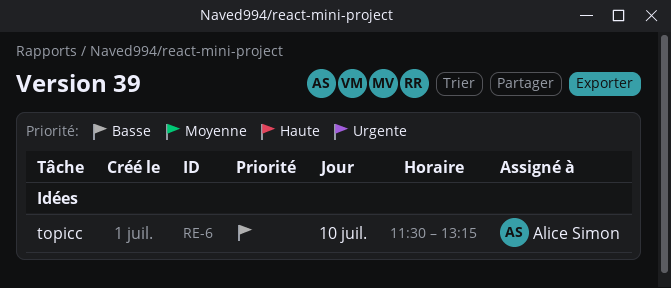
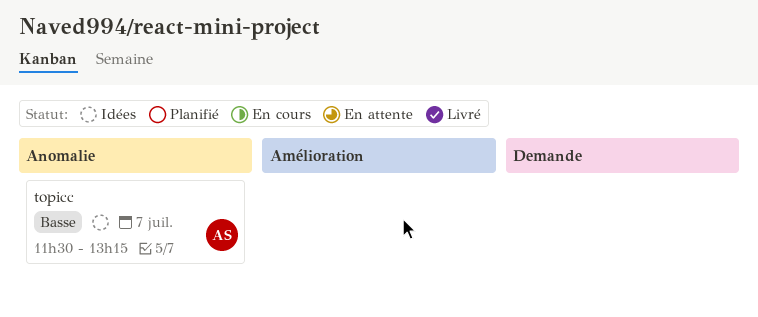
topicc, day: Jul 10 -> Jul 7

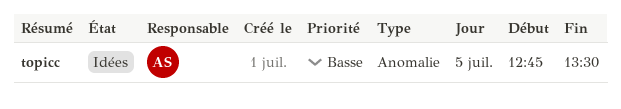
topicc, day: Jul 7 -> Jul 5
topicc, begins: 11:30 -> 12:45
topicc, ends: 13:15 -> 13:30

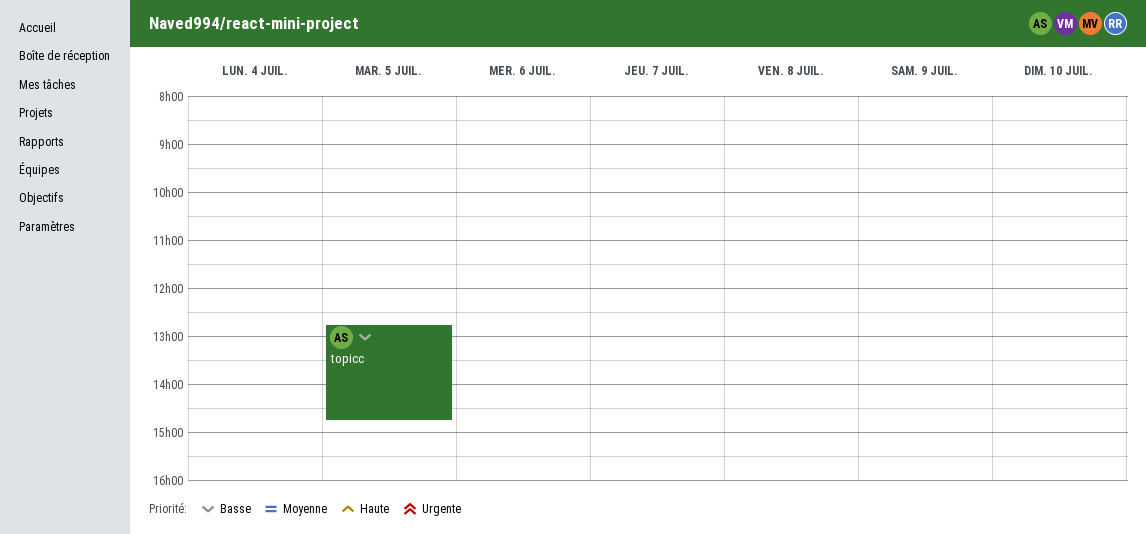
topicc, ends: 13:30 -> 14:45

